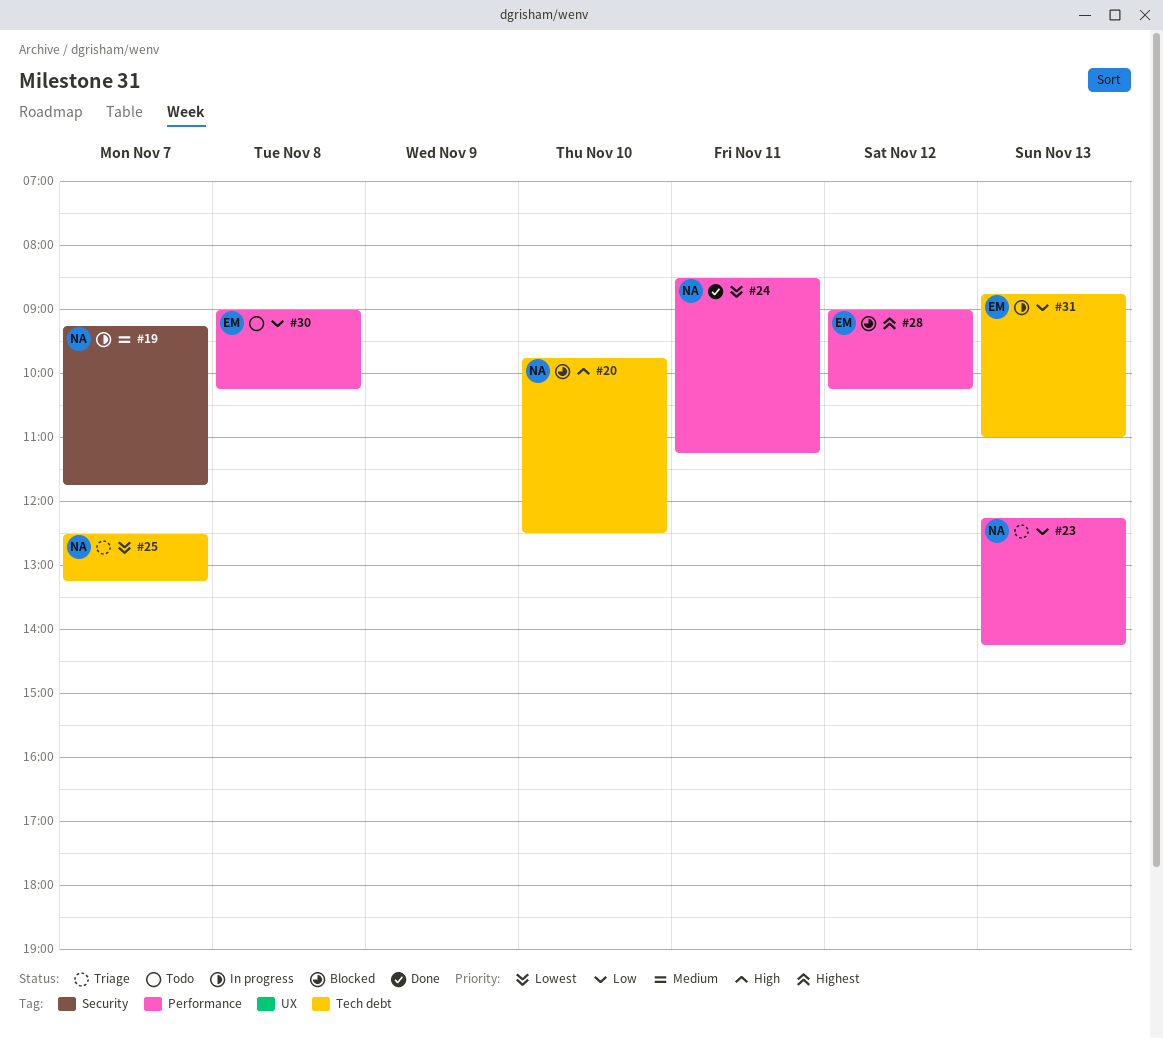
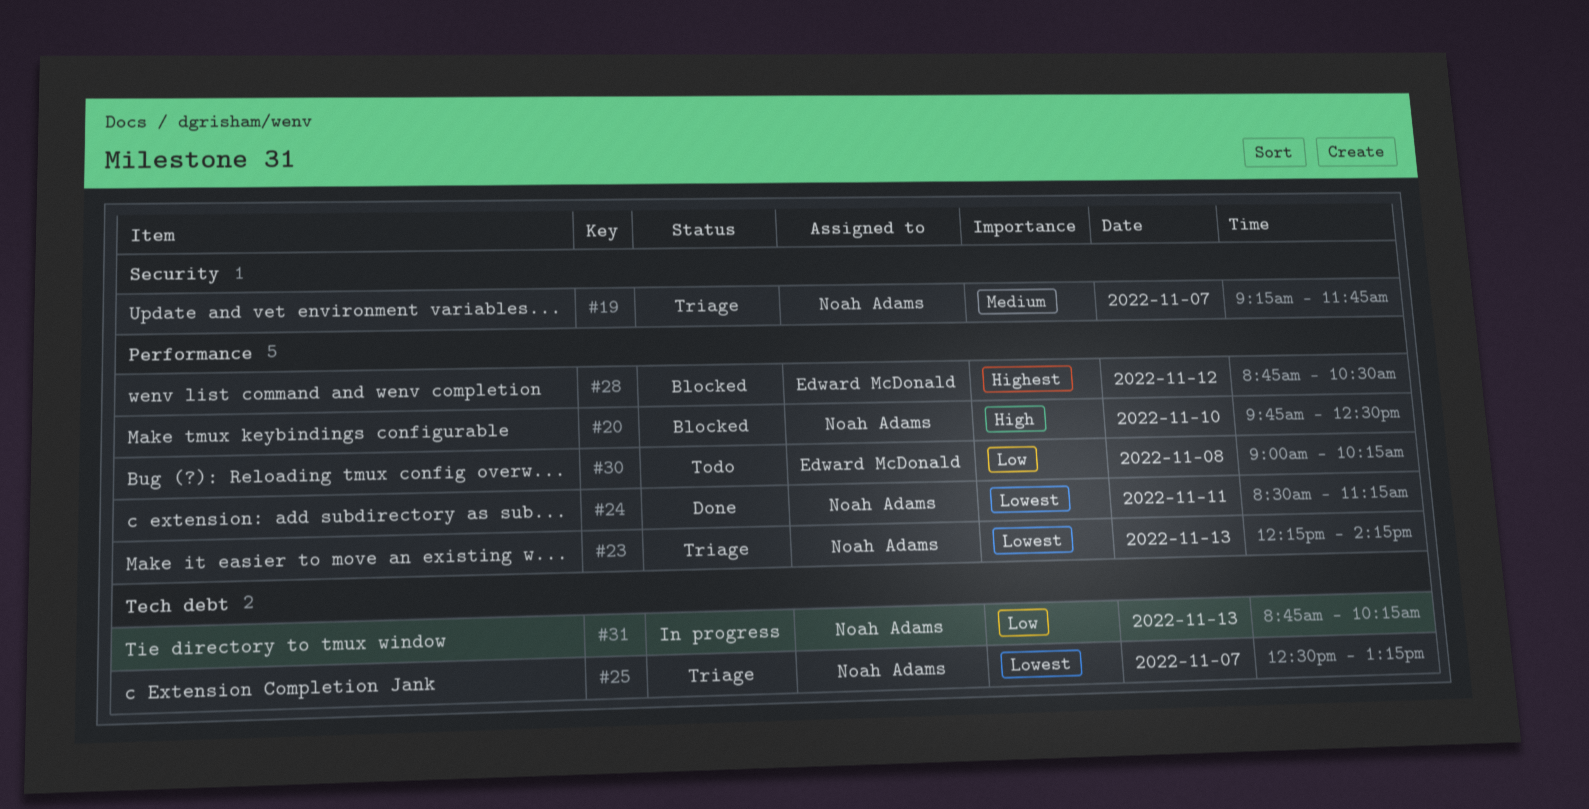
#19, status: In progress -> Triage
#20, label: Tech debt -> Performance
#23, priority: Low -> Lowest
#28, begins: 09:00 -> 08:45
#28, ends: 10:15 -> 10:30
#31, owner: Edward McDonald -> Noah Adams
#31, ends: 11:00 -> 10:15

